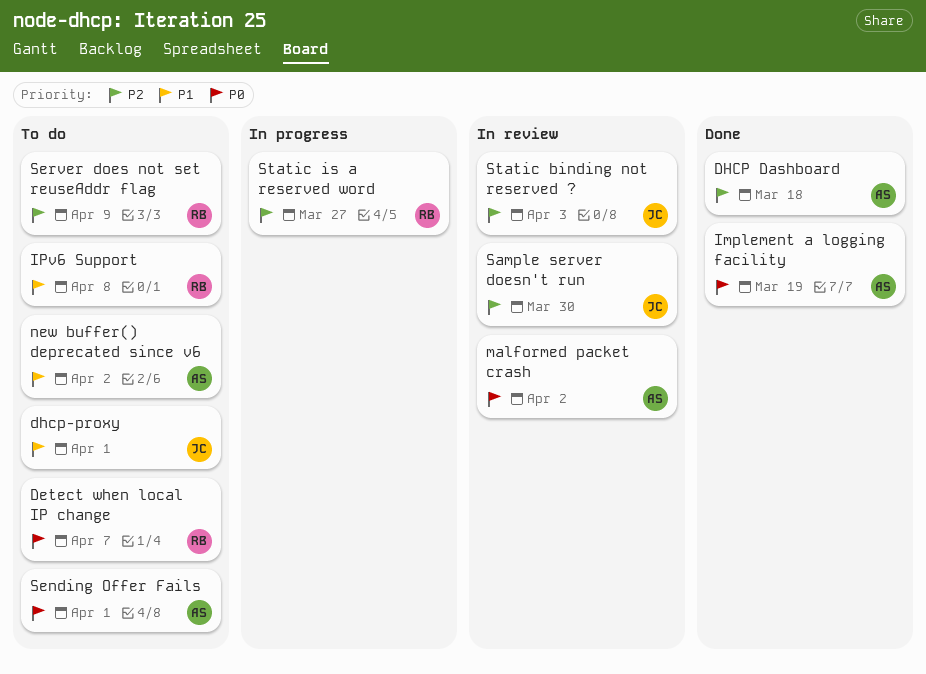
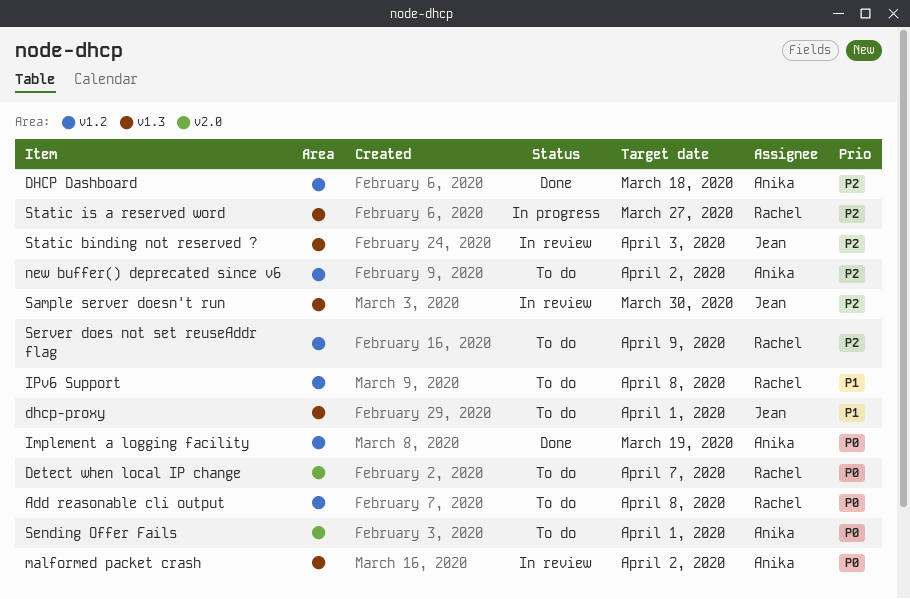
Add reasonable cli output: none -> present
new buffer() deprecated since v6, priority: P1 -> P2

